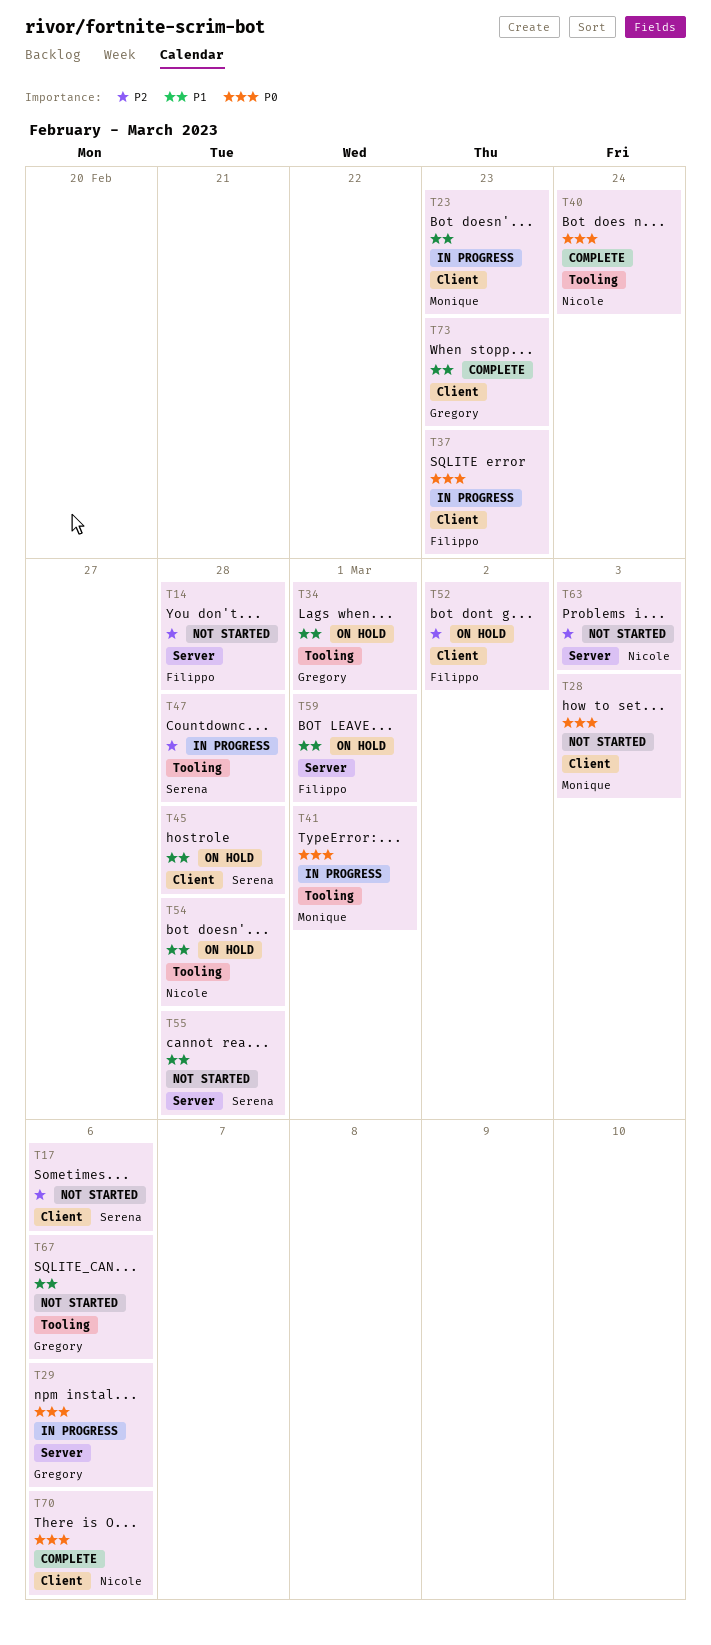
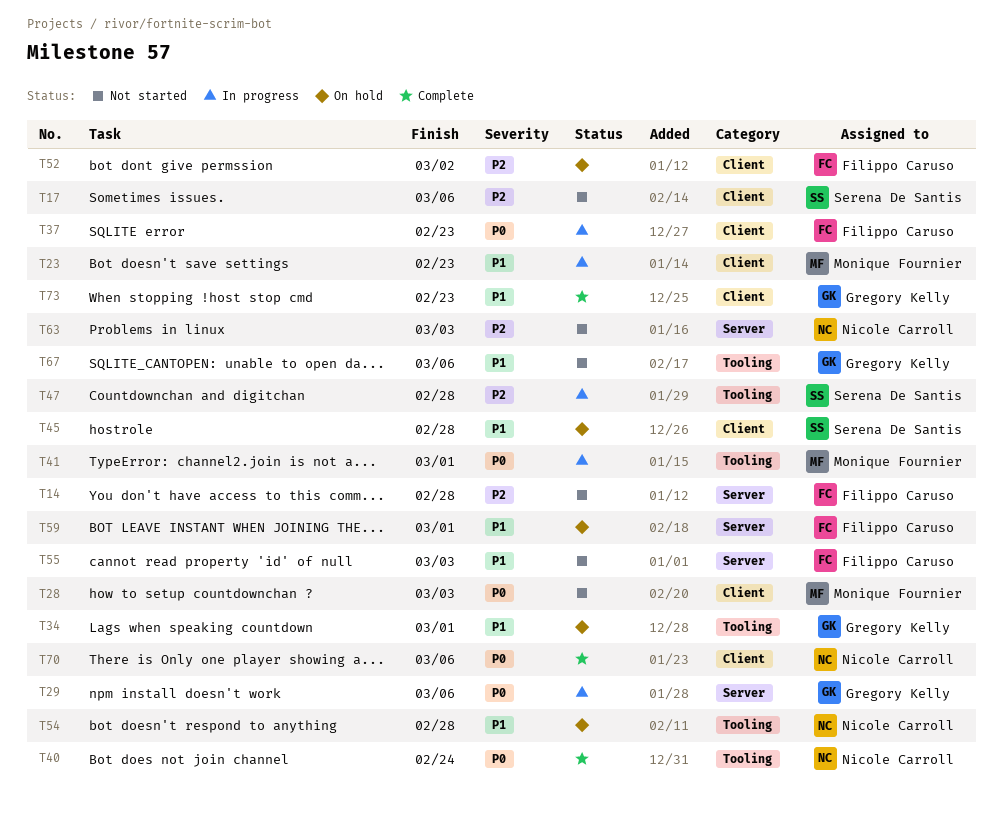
T55, owner: Serena De Santis -> Filippo Caruso
T55, due: Feb 28 -> Mar 3

